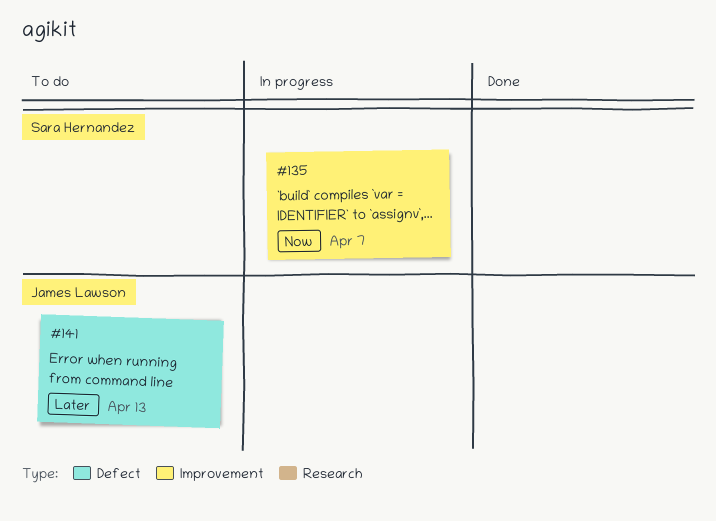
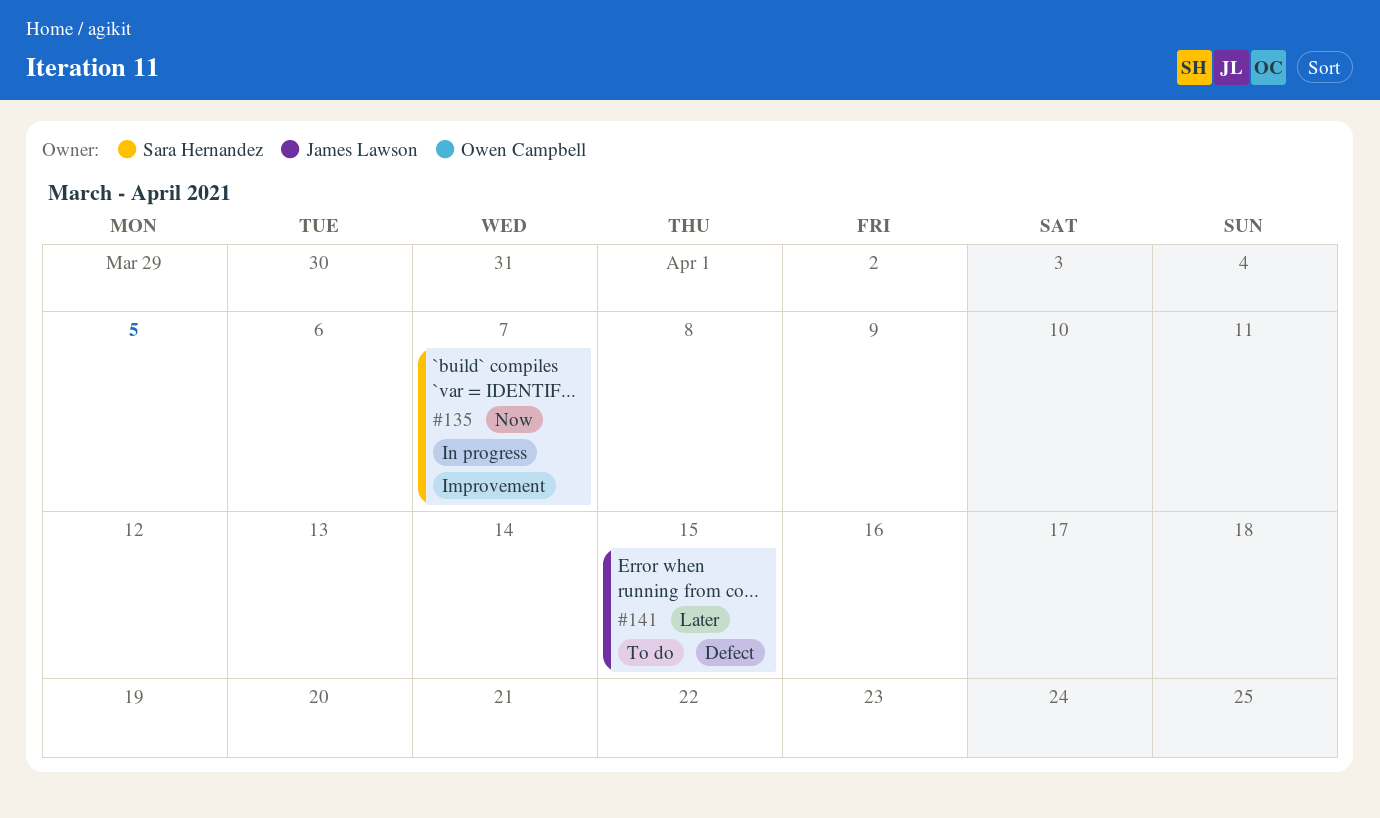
#141, due: Apr 13 -> Apr 15

